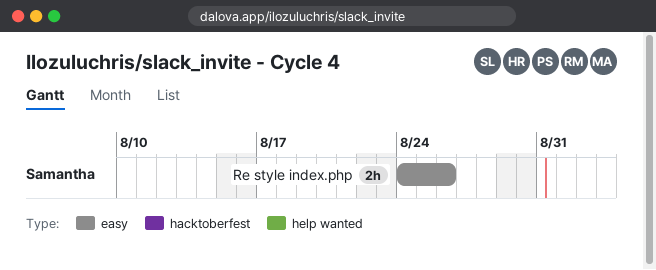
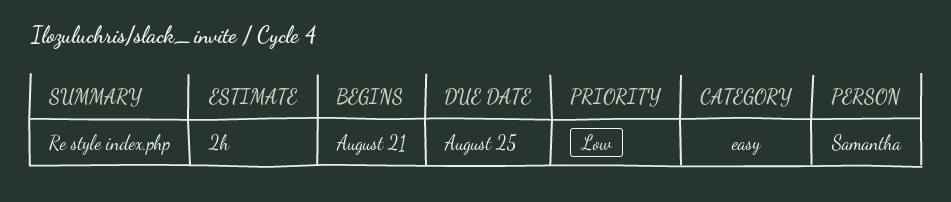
Re style index.php, start: Aug 24 -> Aug 21
Re style index.php, due: Aug 26 -> Aug 25

